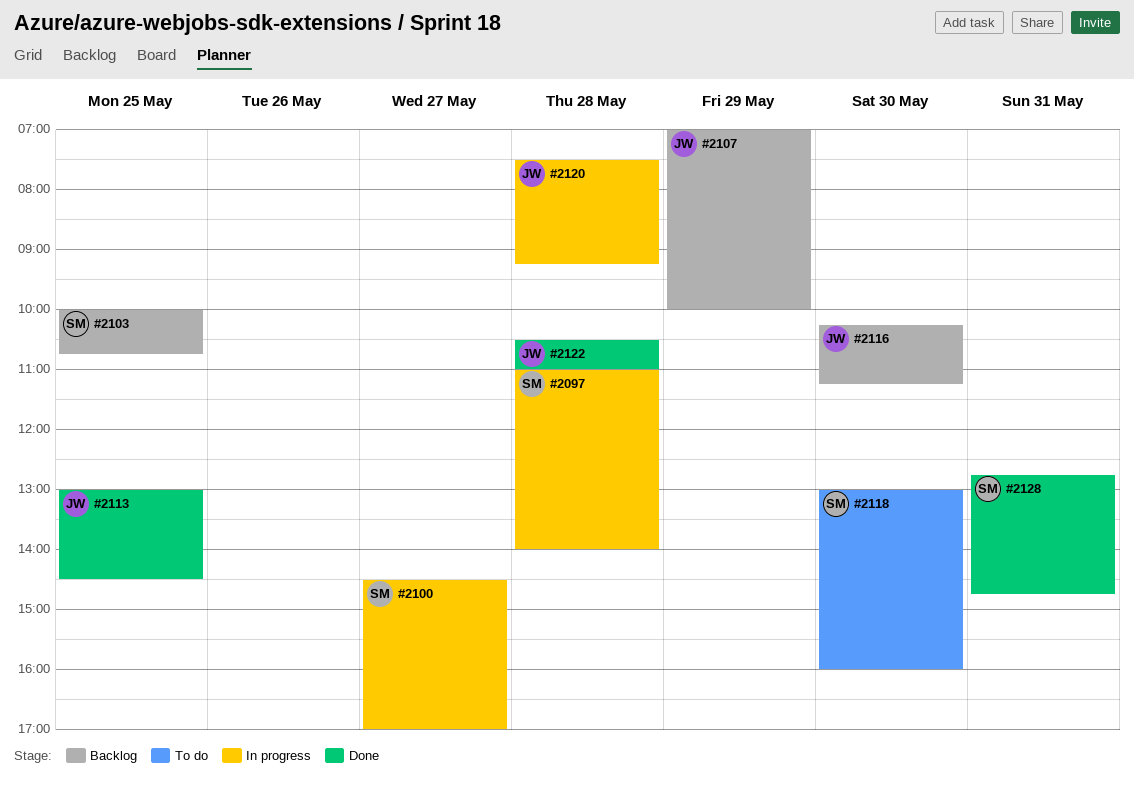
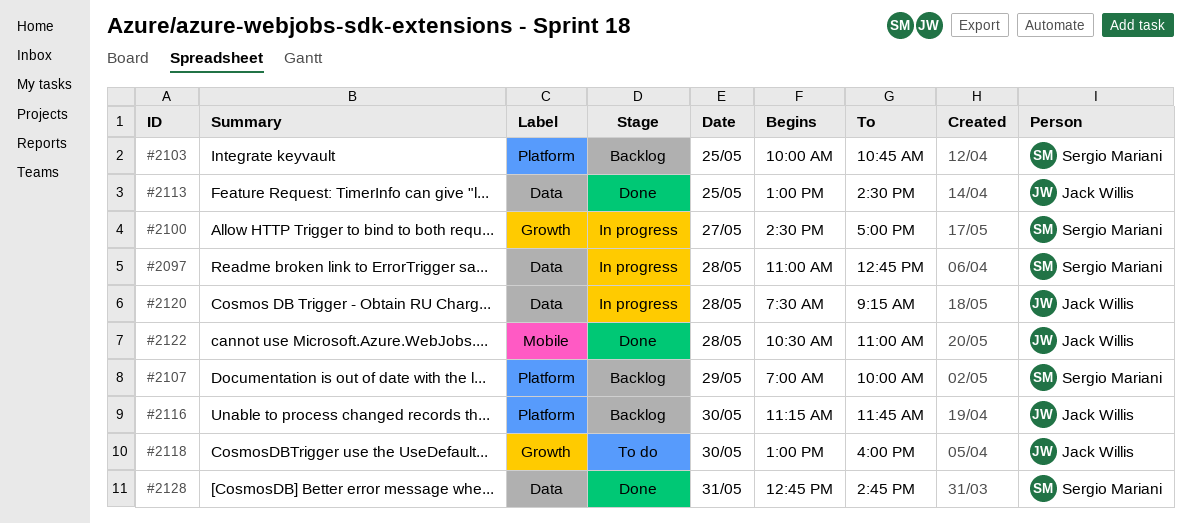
#2097, ends: 14:00 -> 12:45
#2107, owner: Jack Willis -> Sergio Mariani
#2116, begins: 10:15 -> 11:15
#2116, ends: 11:15 -> 11:45
#2118, owner: Sergio Mariani -> Jack Willis

